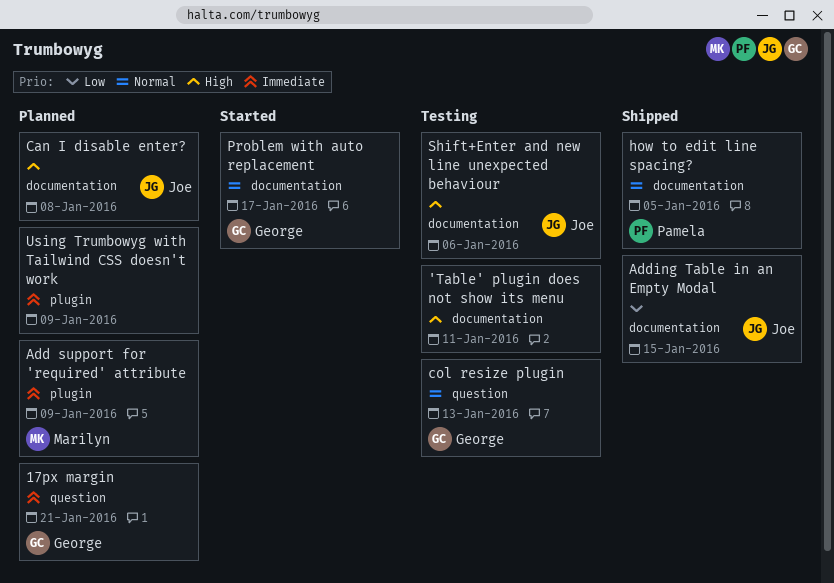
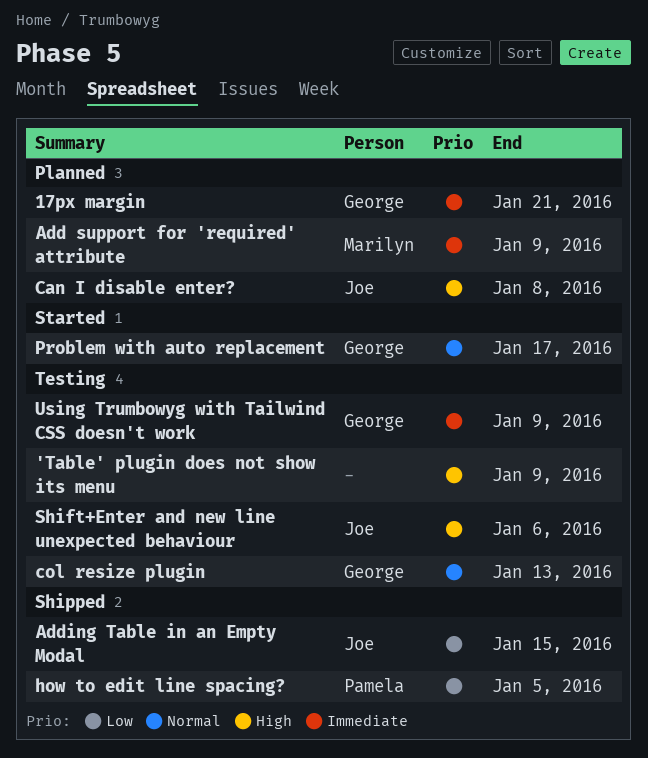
'Table' plugin does not show its menu, due: Jan 11 -> Jan 9
how to edit line spacing?, priority: Normal -> Low
Using Trumbowyg with Tailwind CSS doesn't work, status: Planned -> Testing
Using Trumbowyg with Tailwind CSS doesn't work, owner: none -> George

